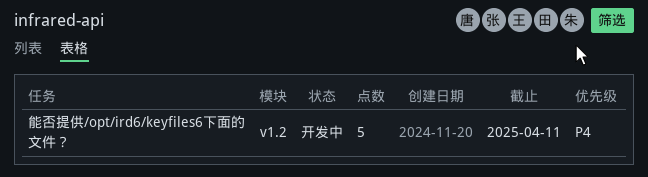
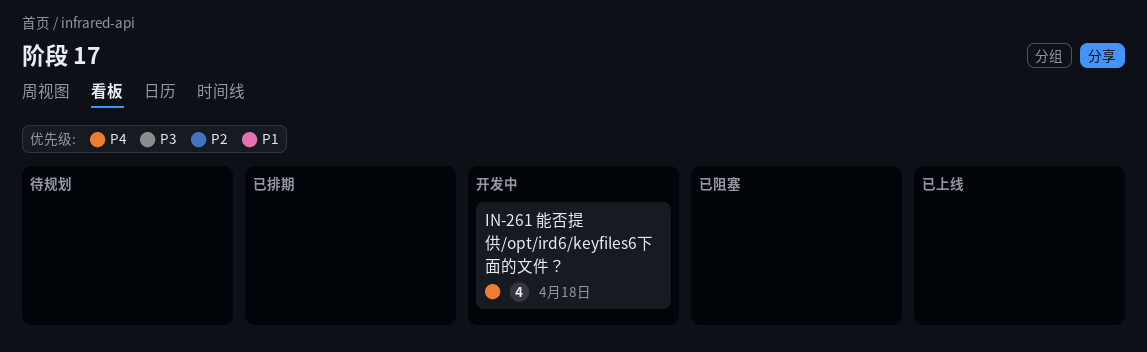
能否提供/opt/ird6/keyfiles6下面的文件？, estimate: 5 -> 4
能否提供/opt/ird6/keyfiles6下面的文件？, due: Apr 11 -> Apr 18

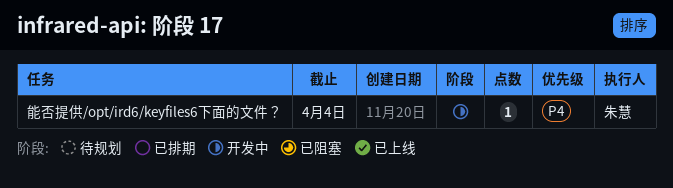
能否提供/opt/ird6/keyfiles6下面的文件？, estimate: 4 -> 1
能否提供/opt/ird6/keyfiles6下面的文件？, due: Apr 18 -> Apr 4

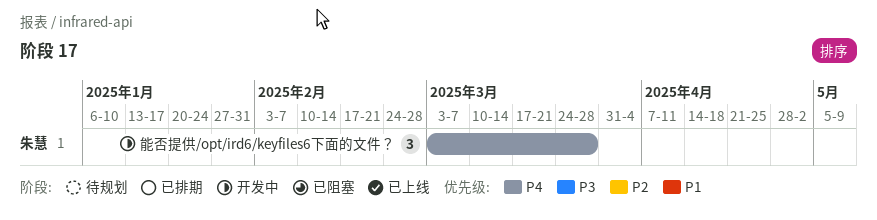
能否提供/opt/ird6/keyfiles6下面的文件？, estimate: 1 -> 3
能否提供/opt/ird6/keyfiles6下面的文件？, due: Apr 4 -> Mar 28

